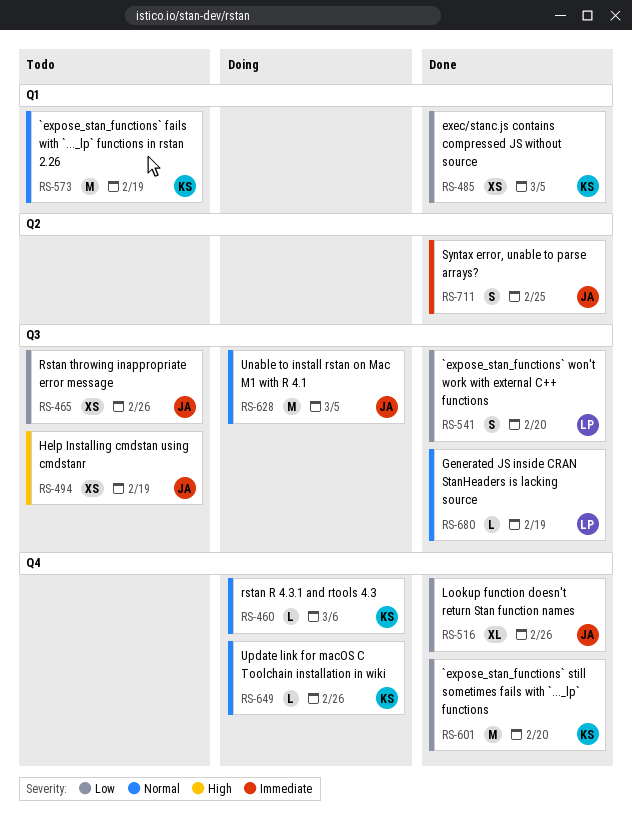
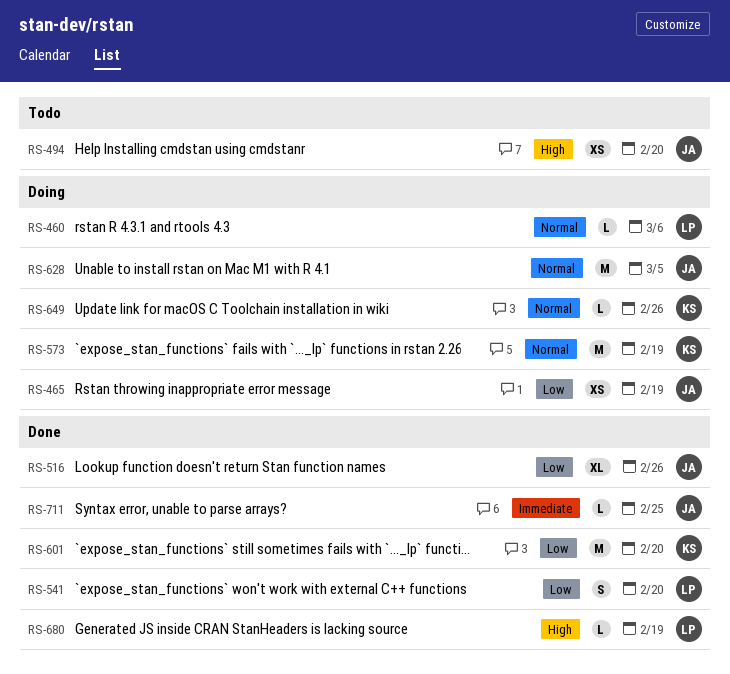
RS-460, owner: KS -> LP
RS-465, status: Todo -> Doing
RS-465, due: Feb 26 -> Feb 19
RS-485: present -> none
RS-494, due: Feb 19 -> Feb 20
RS-573, status: Todo -> Doing
RS-680, priority: Normal -> High
RS-711, estimate: S -> L

